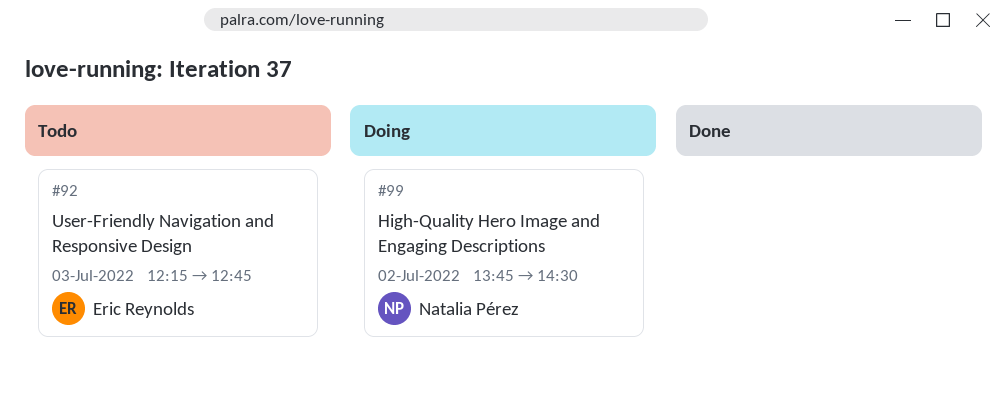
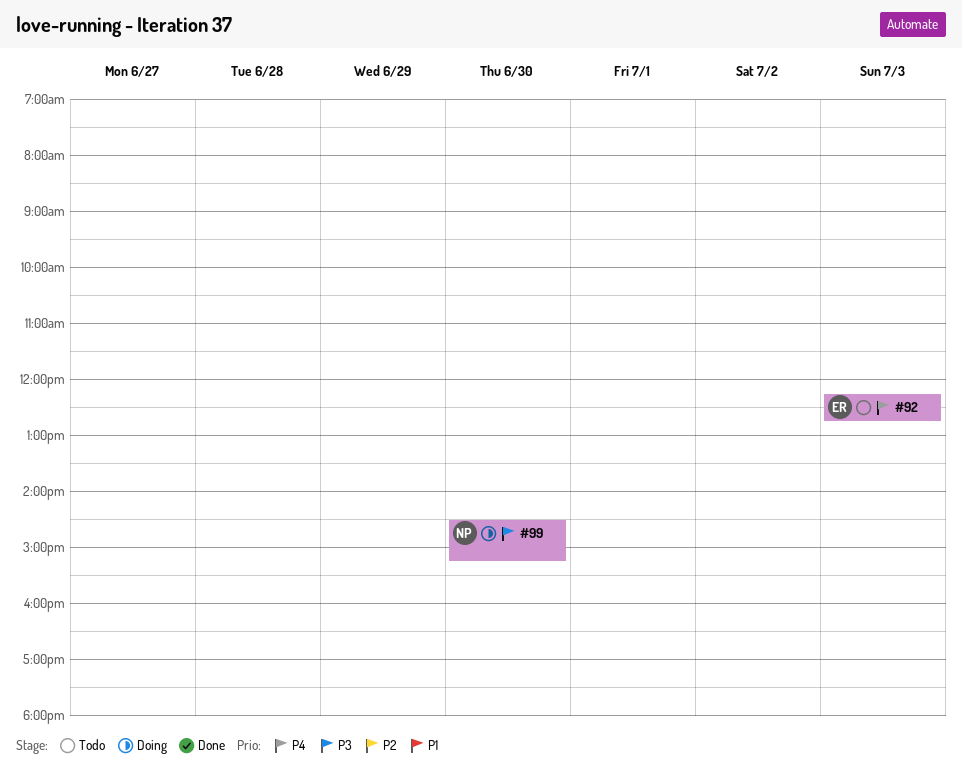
#99, day: Jul 2 -> Jun 30
#99, begins: 13:45 -> 14:30
#99, ends: 14:30 -> 15:15

